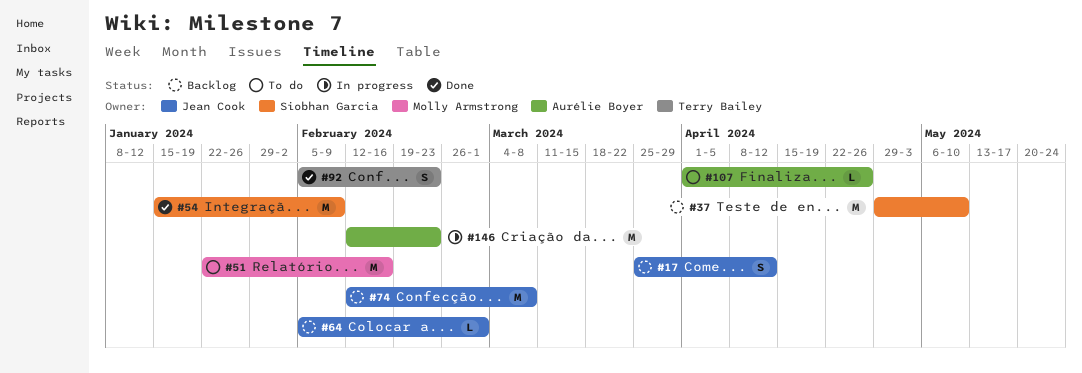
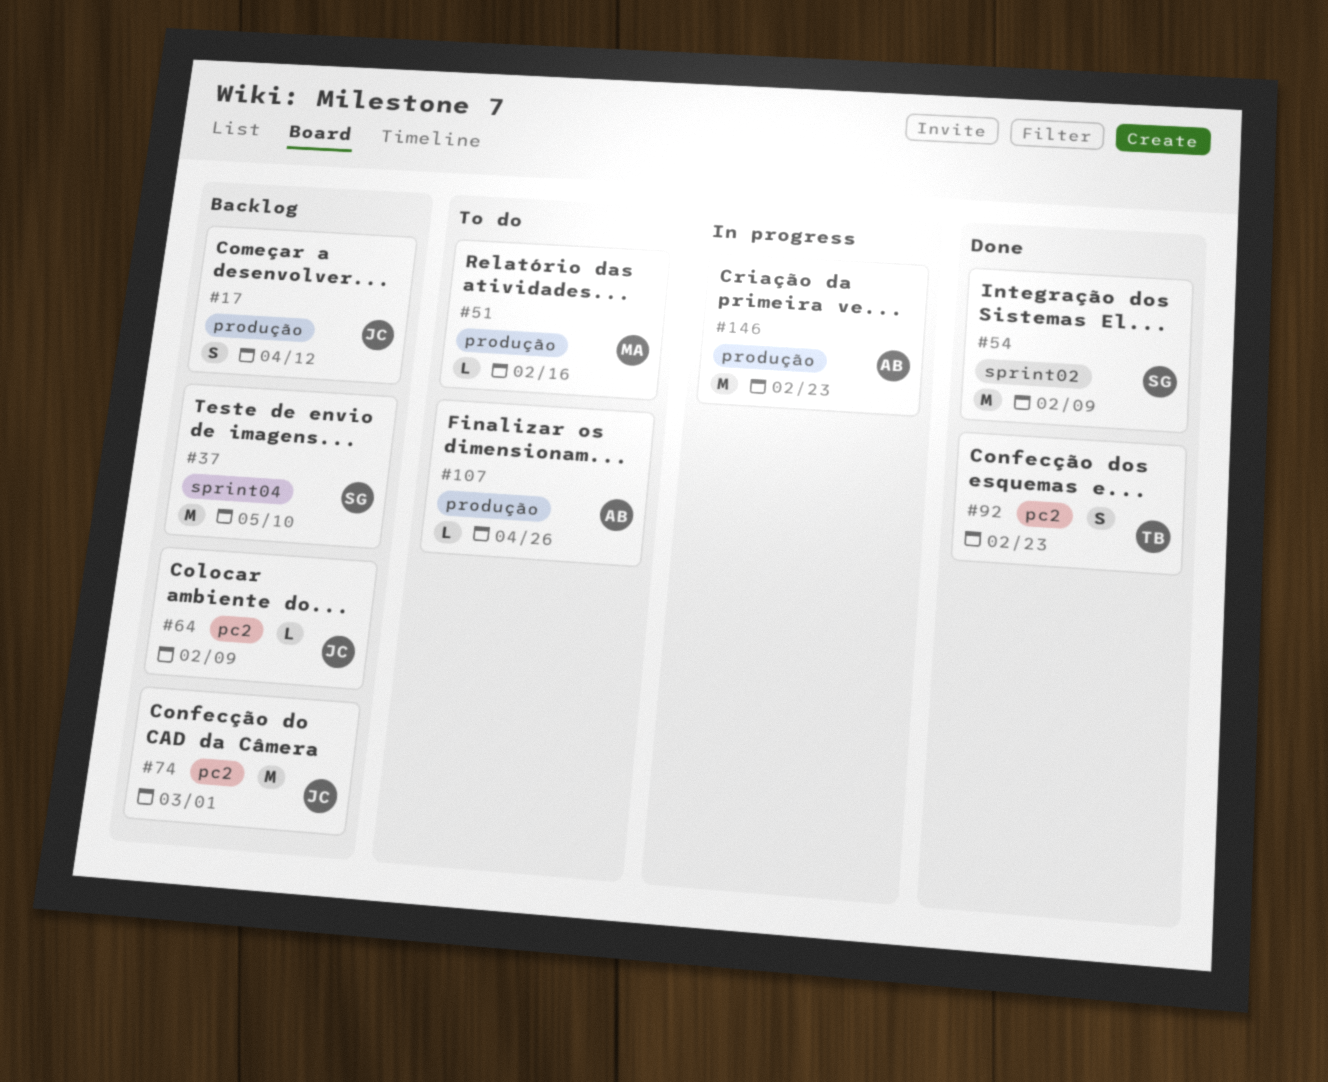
#51, estimate: M -> L
#64, due: Mar 1 -> Feb 9
#74, due: Mar 8 -> Mar 1

